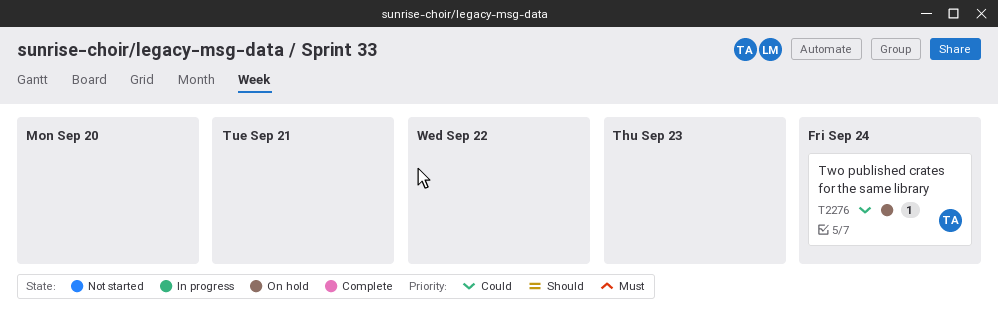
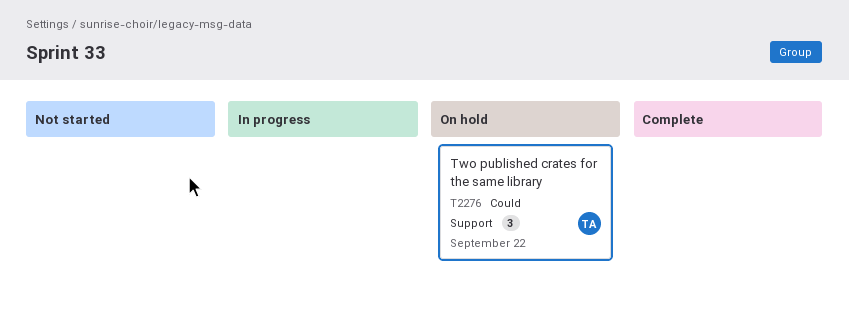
T2276, estimate: 1 -> 3
T2276, due: Sep 24 -> Sep 22

